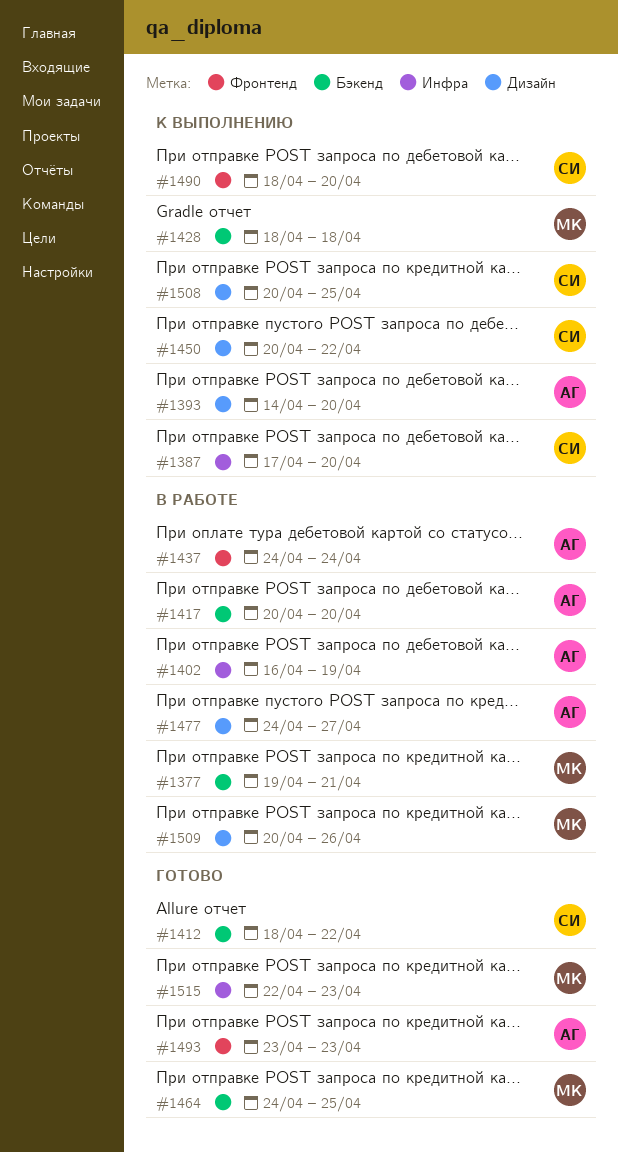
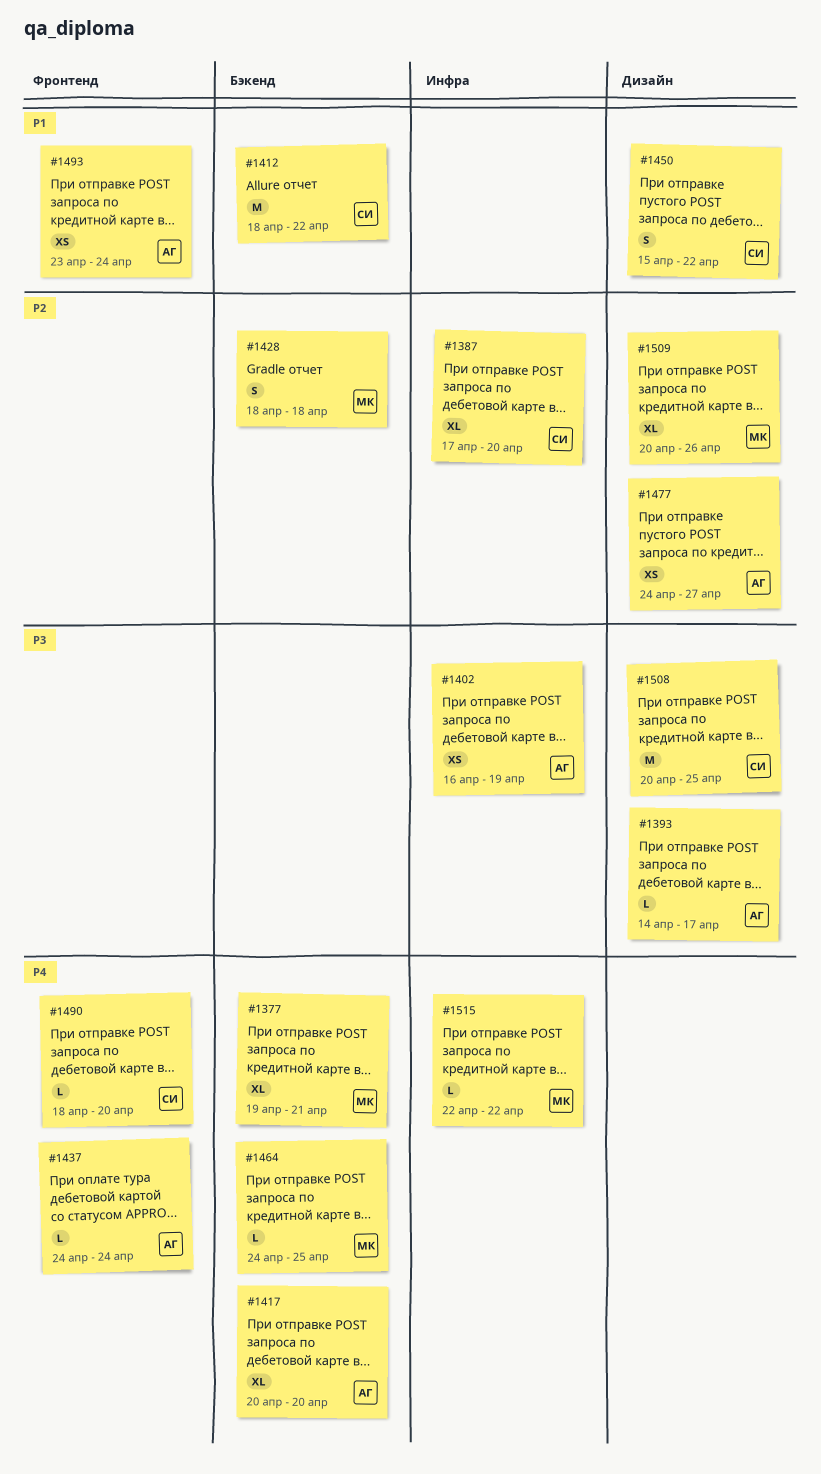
#1393, due: Apr 20 -> Apr 17
#1450, start: Apr 20 -> Apr 15
#1493, due: Apr 23 -> Apr 24
#1515, due: Apr 23 -> Apr 22

